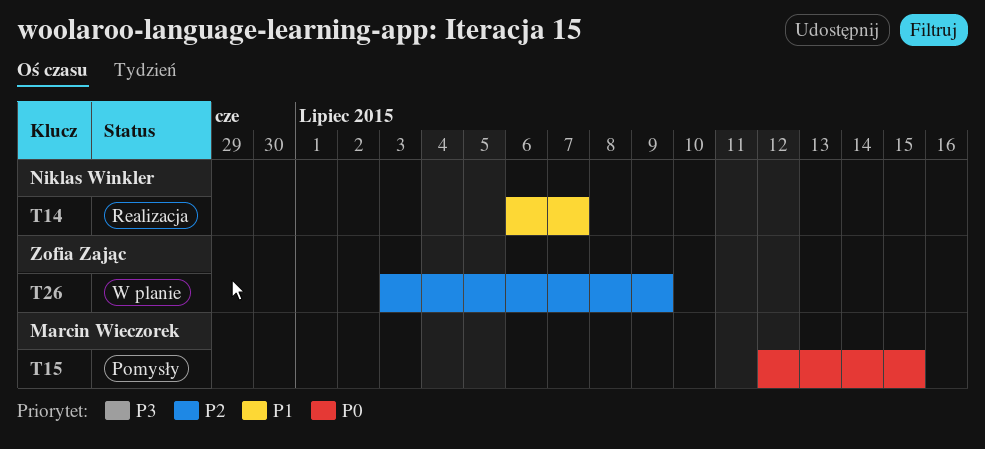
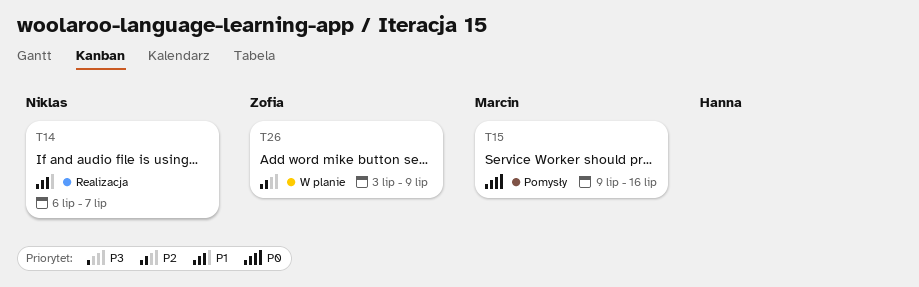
T15, start: Jul 12 -> Jul 9
T15, due: Jul 15 -> Jul 16

